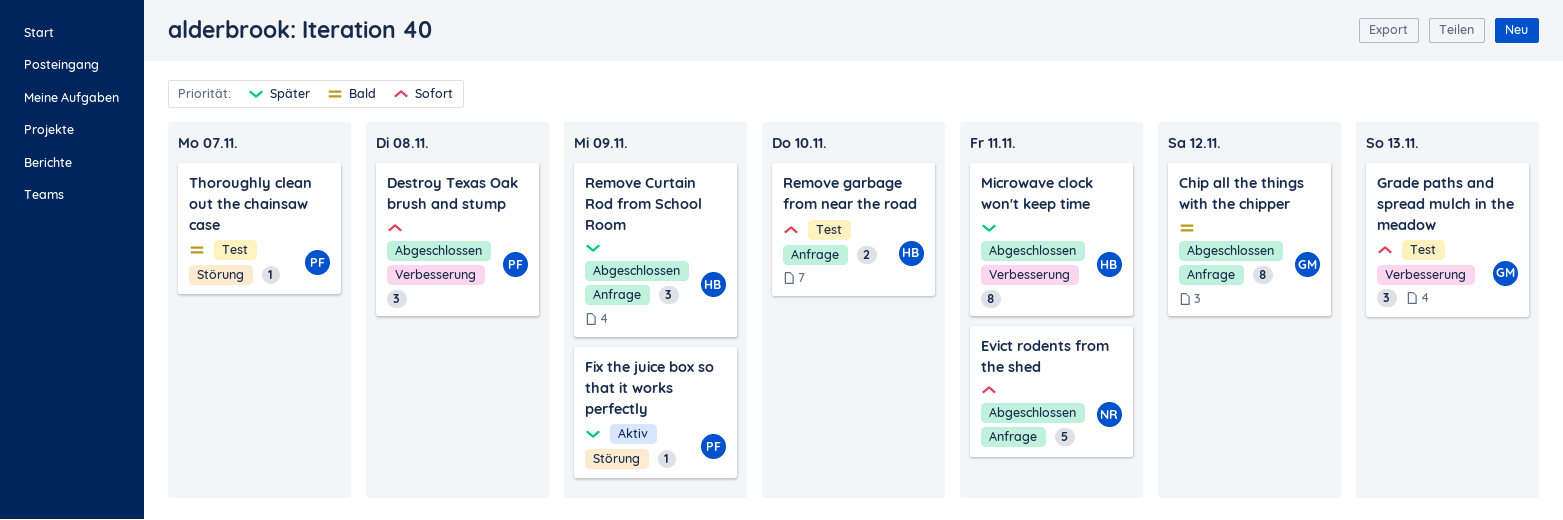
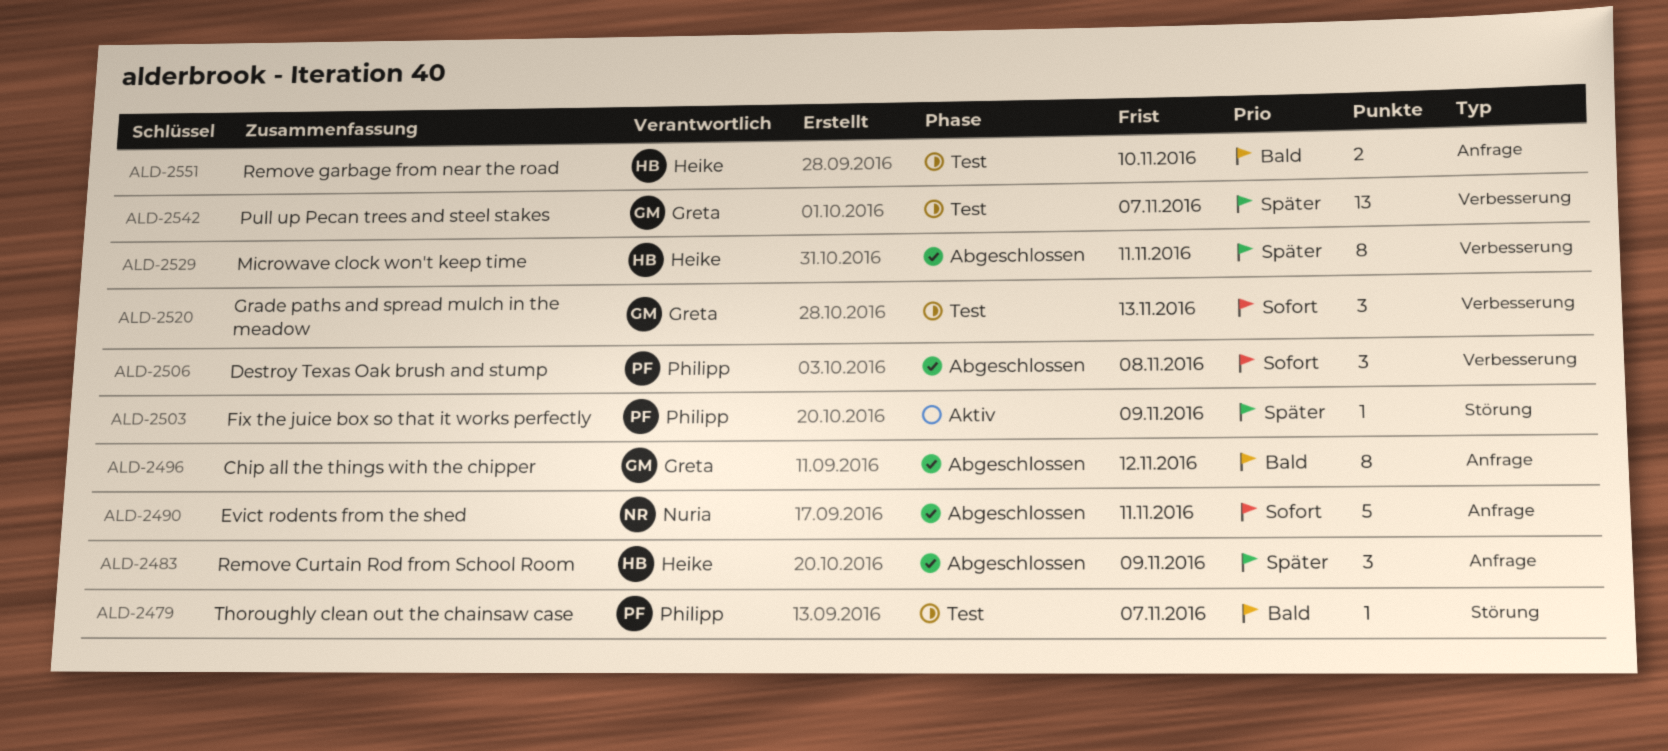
Pull up Pecan trees and steel stakes: none -> present
Remove garbage from near the road, priority: Sofort -> Bald

